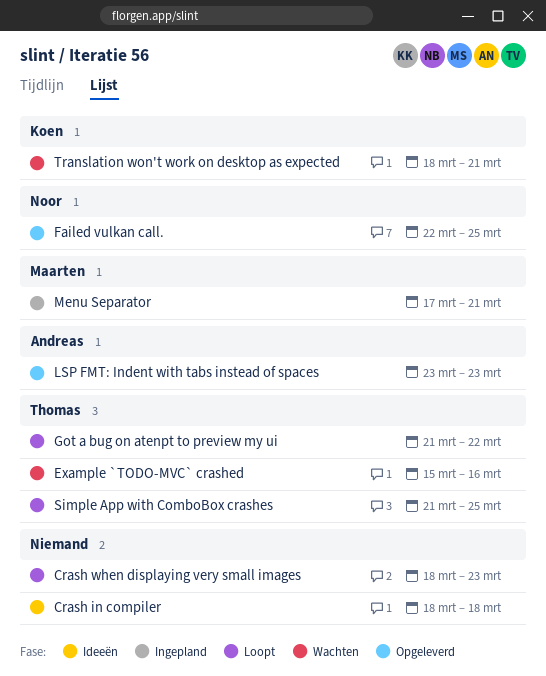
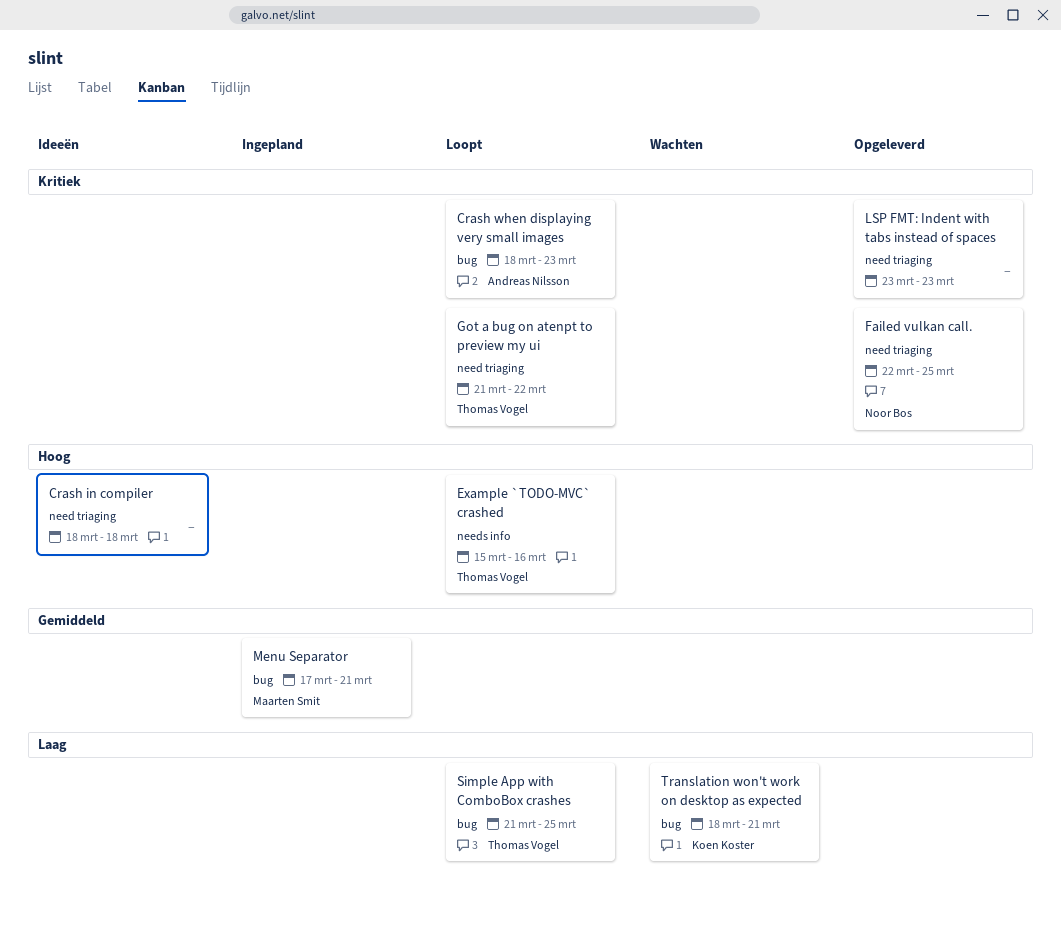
Crash when displaying very small images, owner: none -> Andreas Nilsson
Example `TODO-MVC` crashed, status: Wachten -> Loopt
LSP FMT: Indent with tabs instead of spaces, owner: Andreas Nilsson -> none

